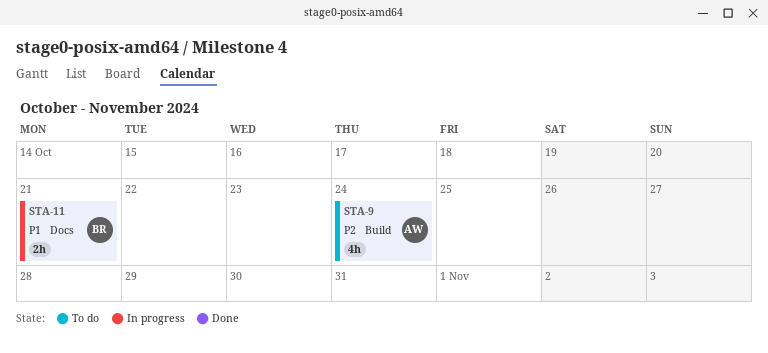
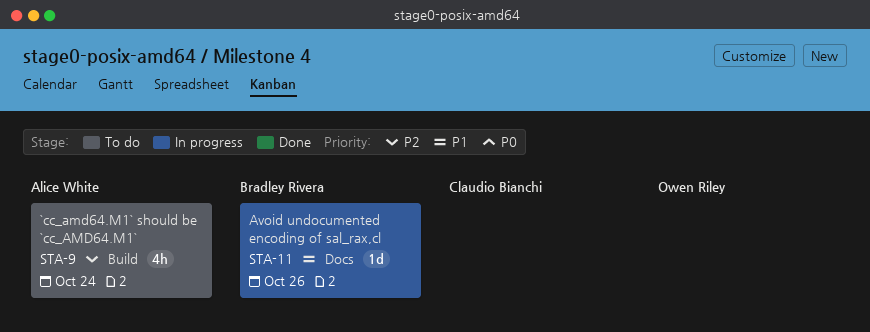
STA-11, estimate: 2h -> 1d
STA-11, due: Oct 21 -> Oct 26

